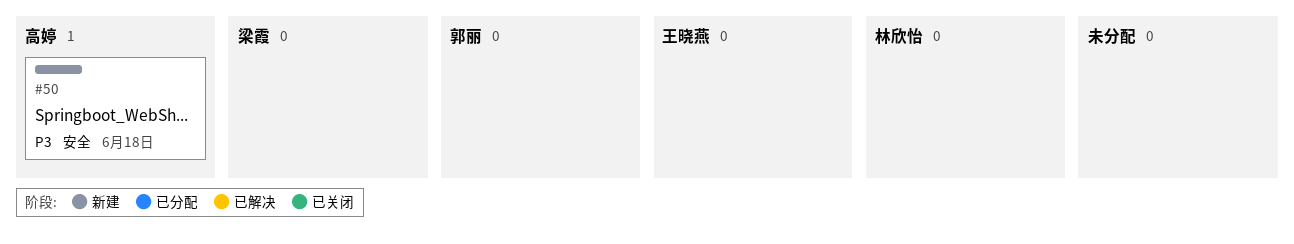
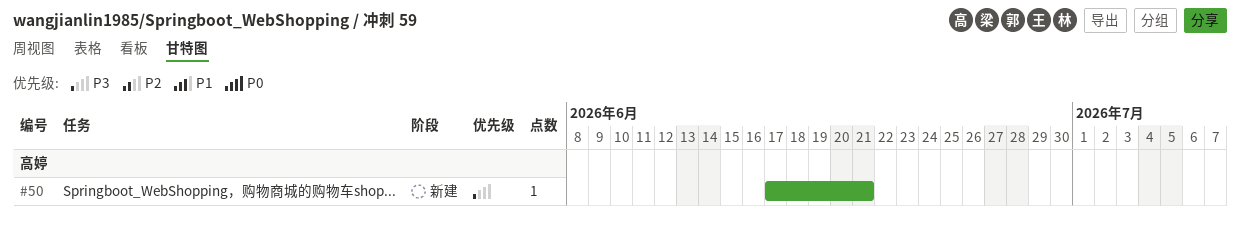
#50, due: Jun 18 -> Jun 21

